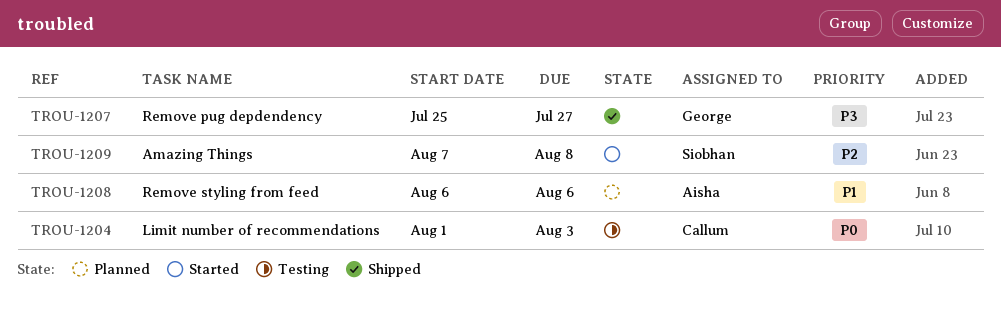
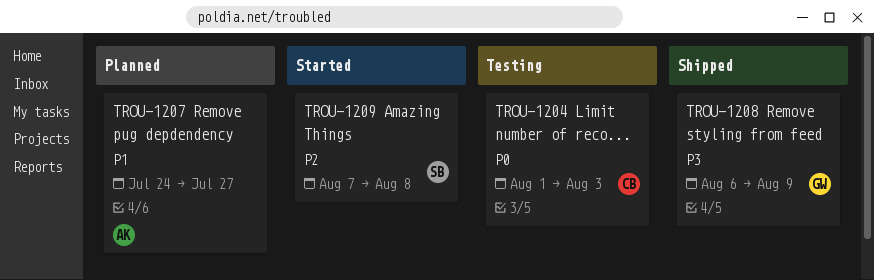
TROU-1207, status: Shipped -> Planned
TROU-1207, owner: George -> Aisha
TROU-1207, priority: P3 -> P1
TROU-1207, start: Jul 25 -> Jul 24
TROU-1208, status: Planned -> Shipped
TROU-1208, owner: Aisha -> George
TROU-1208, priority: P1 -> P3
TROU-1208, due: Aug 6 -> Aug 9

